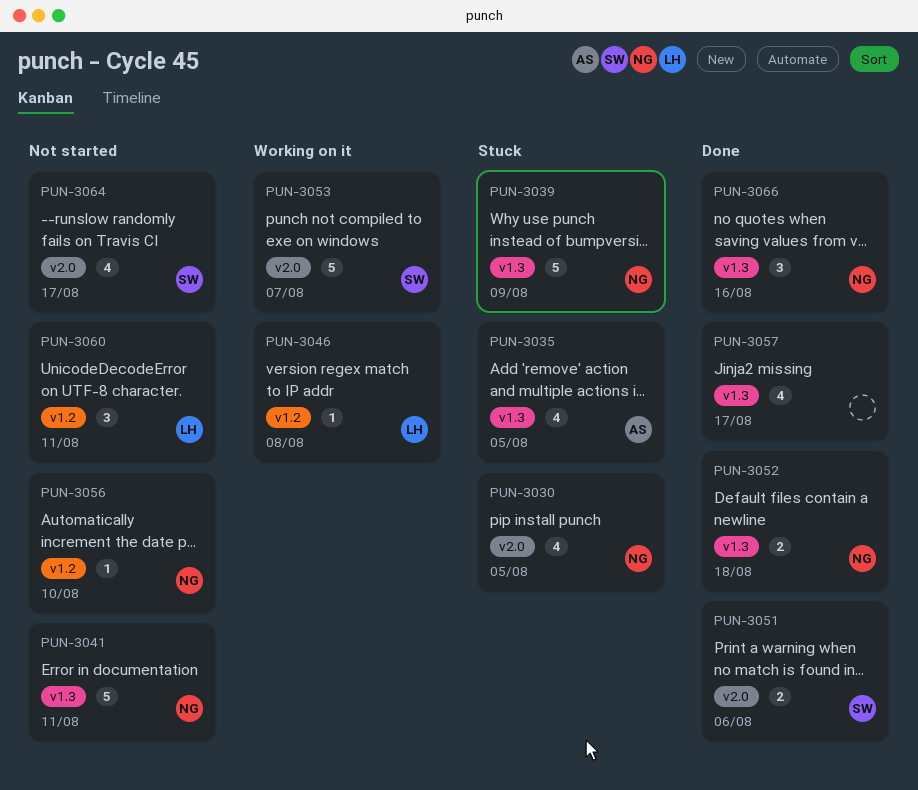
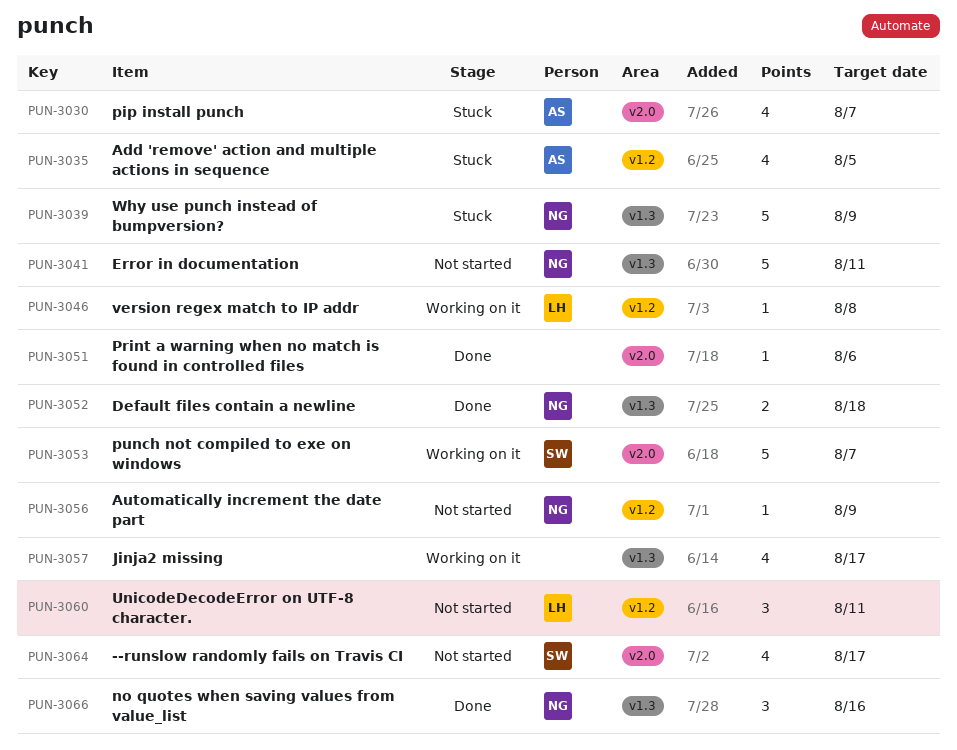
PUN-3030, owner: NG -> AS
PUN-3030, due: Aug 5 -> Aug 7
PUN-3035, label: v1.3 -> v1.2
PUN-3051, owner: SW -> none
PUN-3051, estimate: 2 -> 1
PUN-3056, due: Aug 10 -> Aug 9
PUN-3057, status: Done -> Working on it

